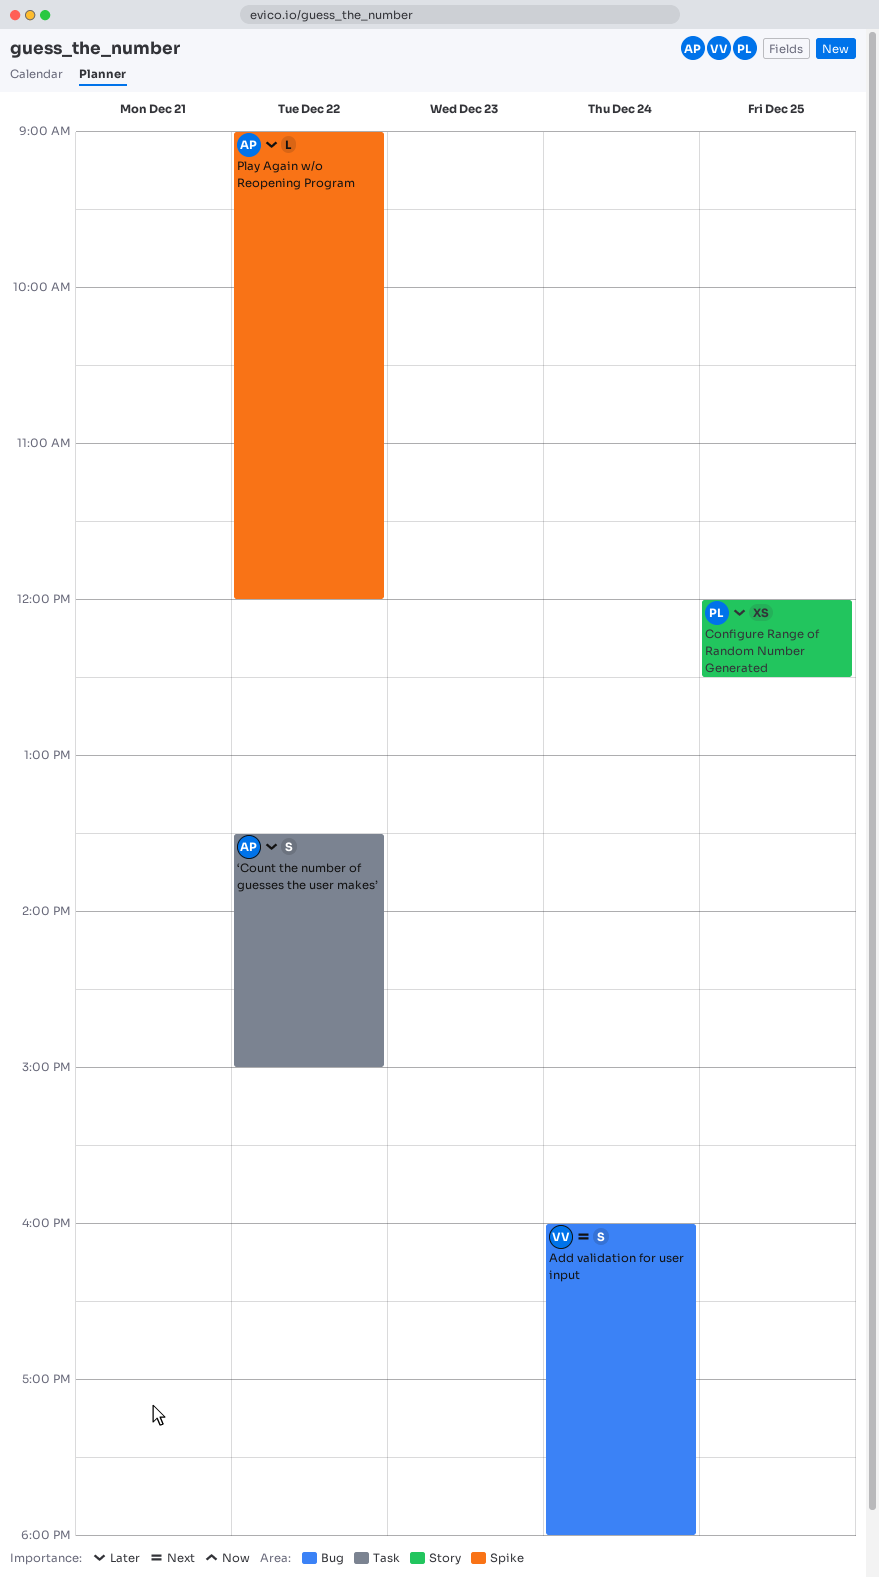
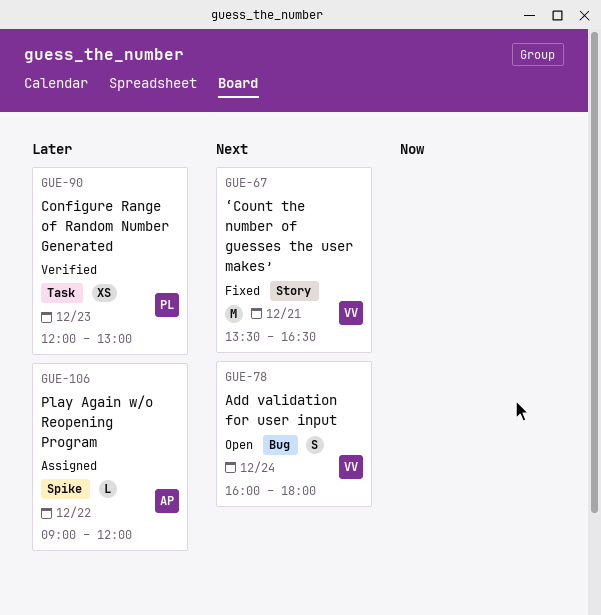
Configure Range of Random Number Generated, label: Story -> Task
Configure Range of Random Number Generated, day: Dec 25 -> Dec 23
Configure Range of Random Number Generated, ends: 12:30 -> 13:00
‘Count the number of guesses the user makes’, owner: AP -> VV
‘Count the number of guesses the user makes’, priority: Later -> Next
‘Count the number of guesses the user makes’, label: Task -> Story
‘Count the number of guesses the user makes’, estimate: S -> M
‘Count the number of guesses the user makes’, day: Dec 22 -> Dec 21
‘Count the number of guesses the user makes’, ends: 15:00 -> 16:30

